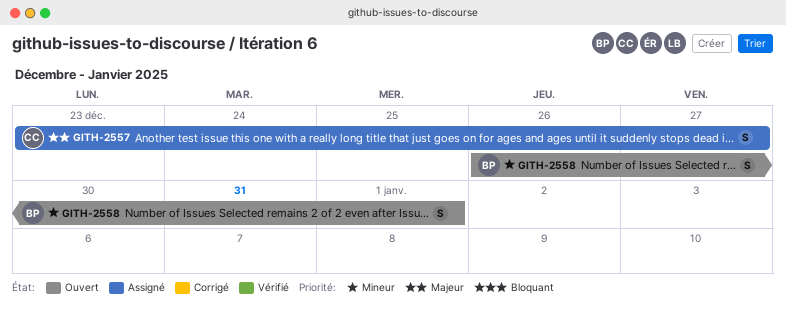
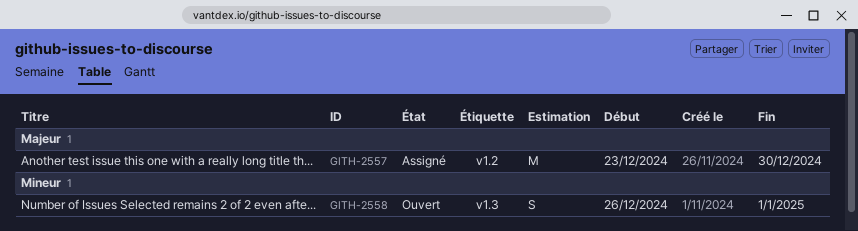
GITH-2557, estimate: S -> M
GITH-2557, due: Dec 27 -> Dec 30

